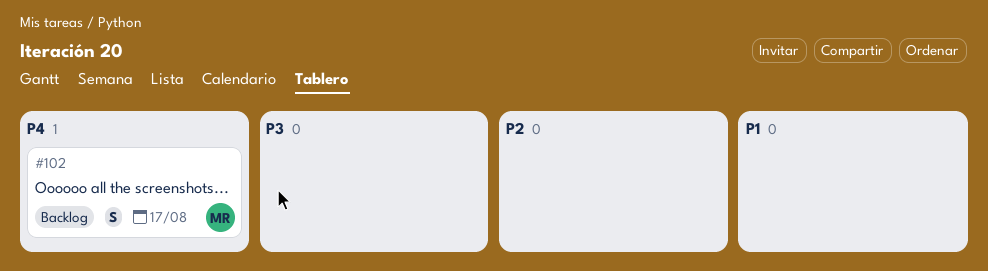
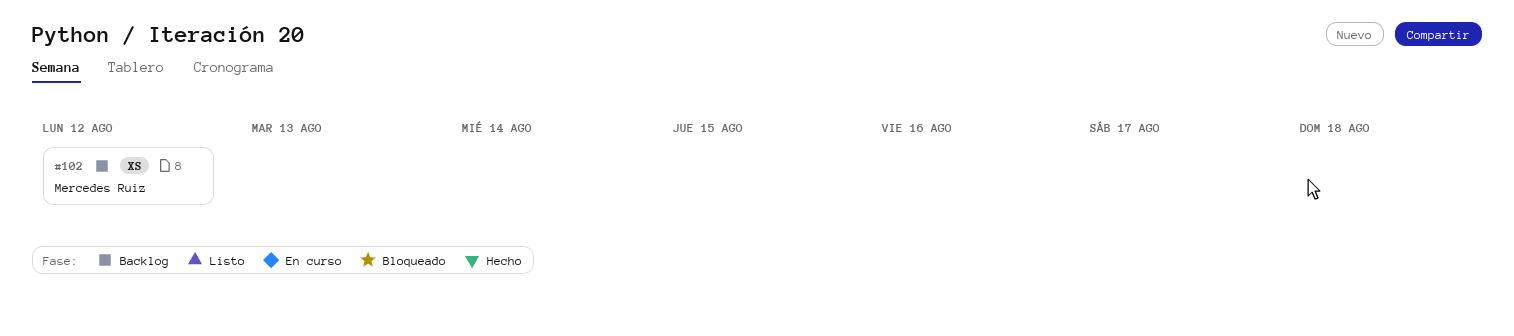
#102, estimate: S -> XS
#102, due: Aug 17 -> Aug 12

